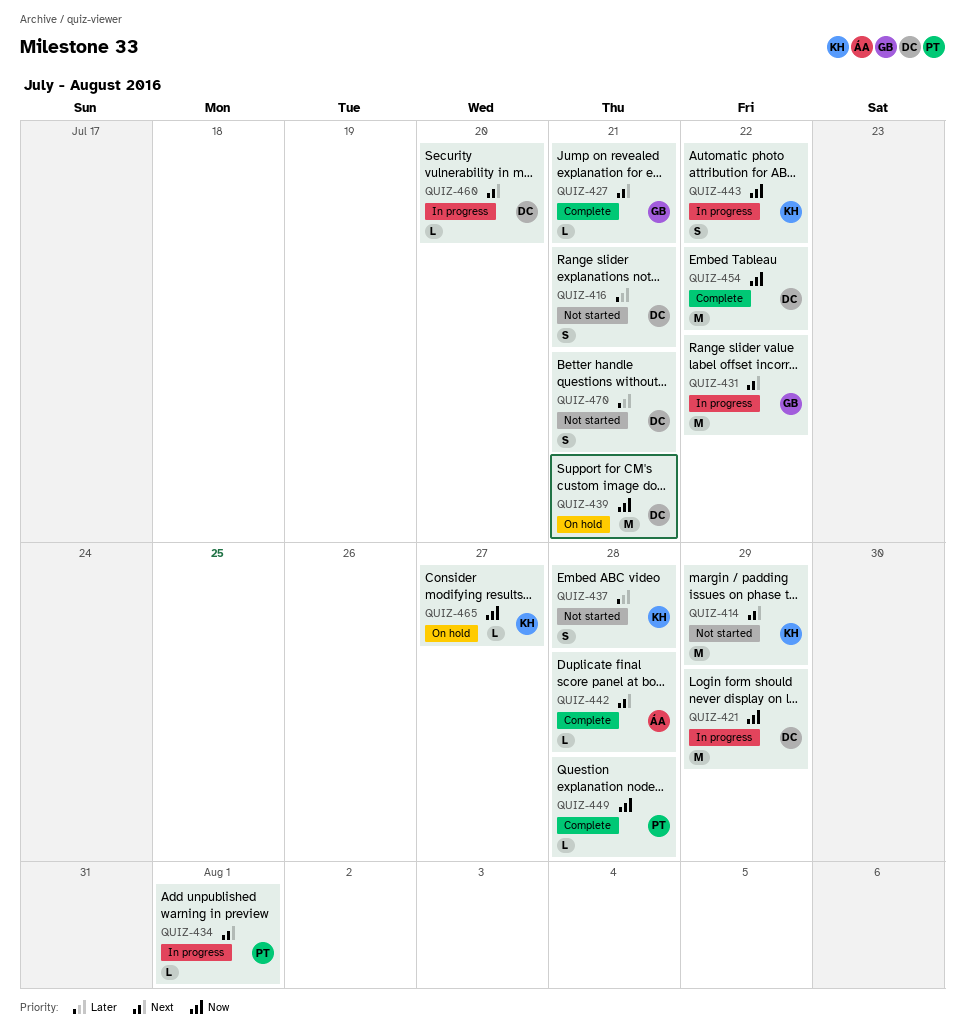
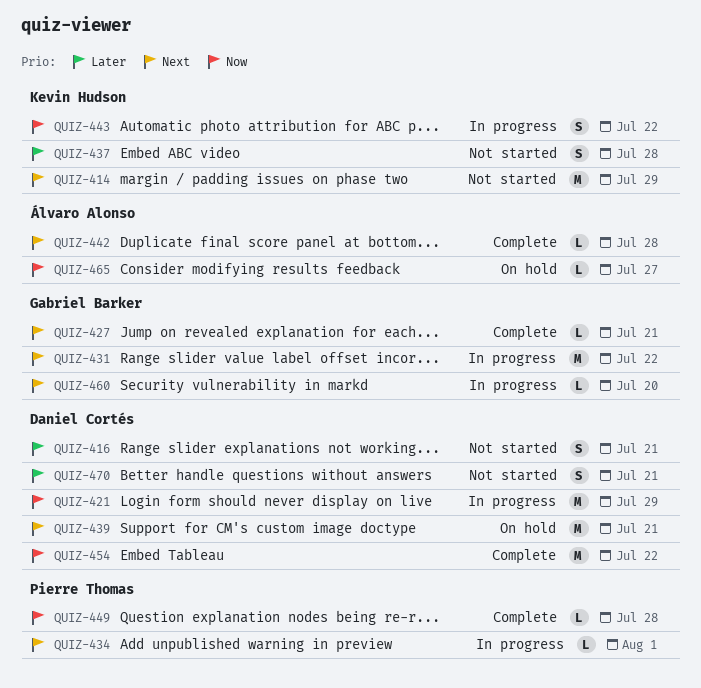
QUIZ-439, priority: Now -> Next
QUIZ-460, owner: Daniel Cortés -> Gabriel Barker
QUIZ-465, owner: Kevin Hudson -> Álvaro Alonso

